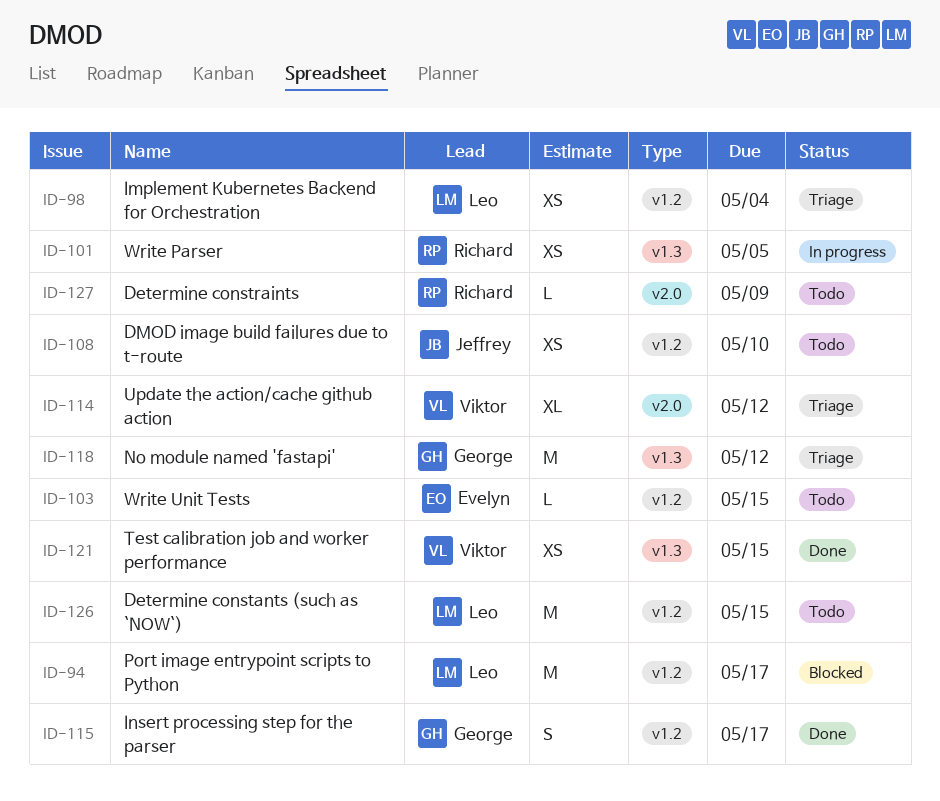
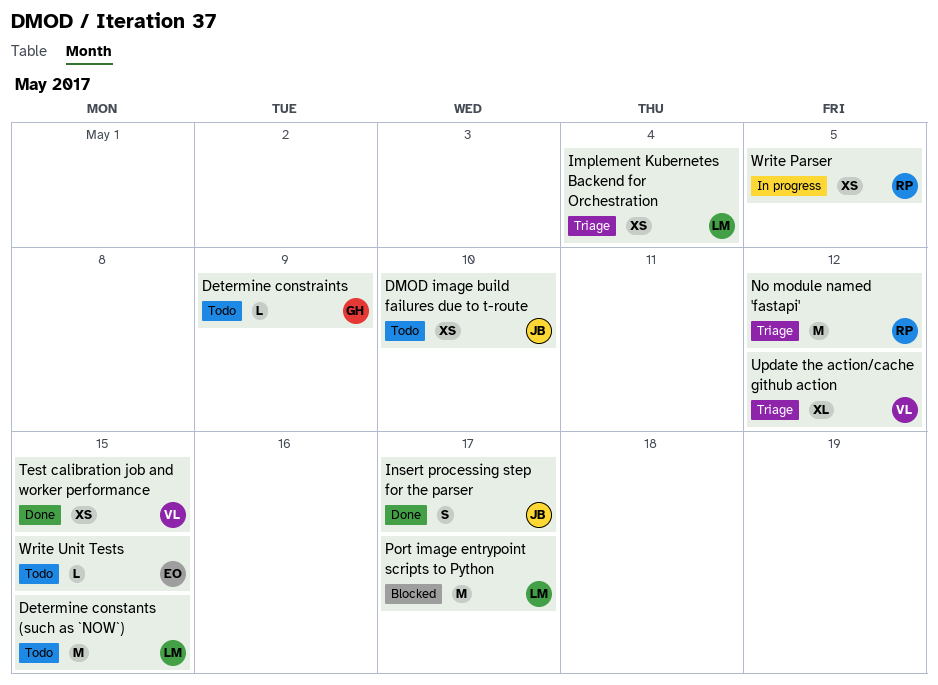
Determine constraints, owner: Richard -> George
Insert processing step for the parser, owner: George -> Jeffrey
No module named 'fastapi', owner: George -> Richard

